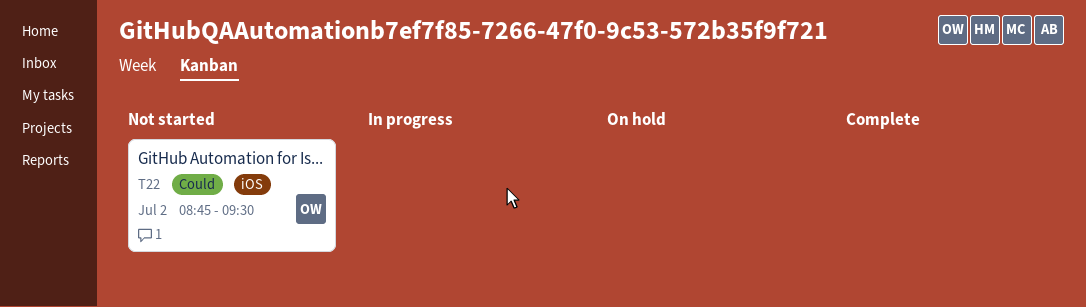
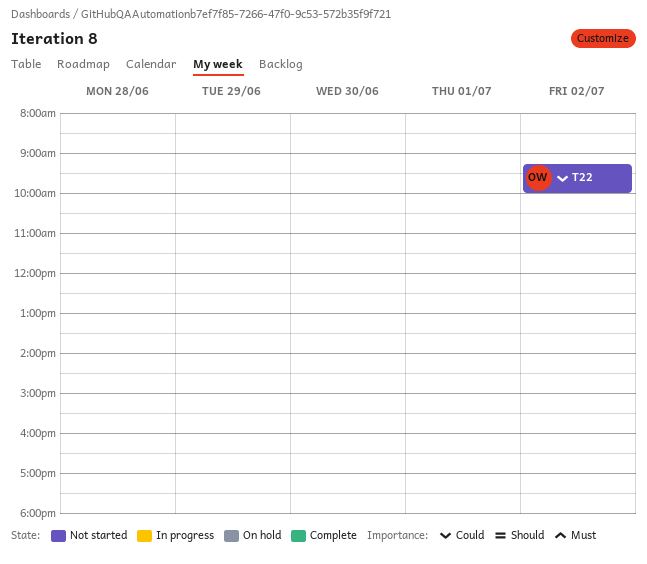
T22, begins: 08:45 -> 09:15
T22, ends: 09:30 -> 10:00

